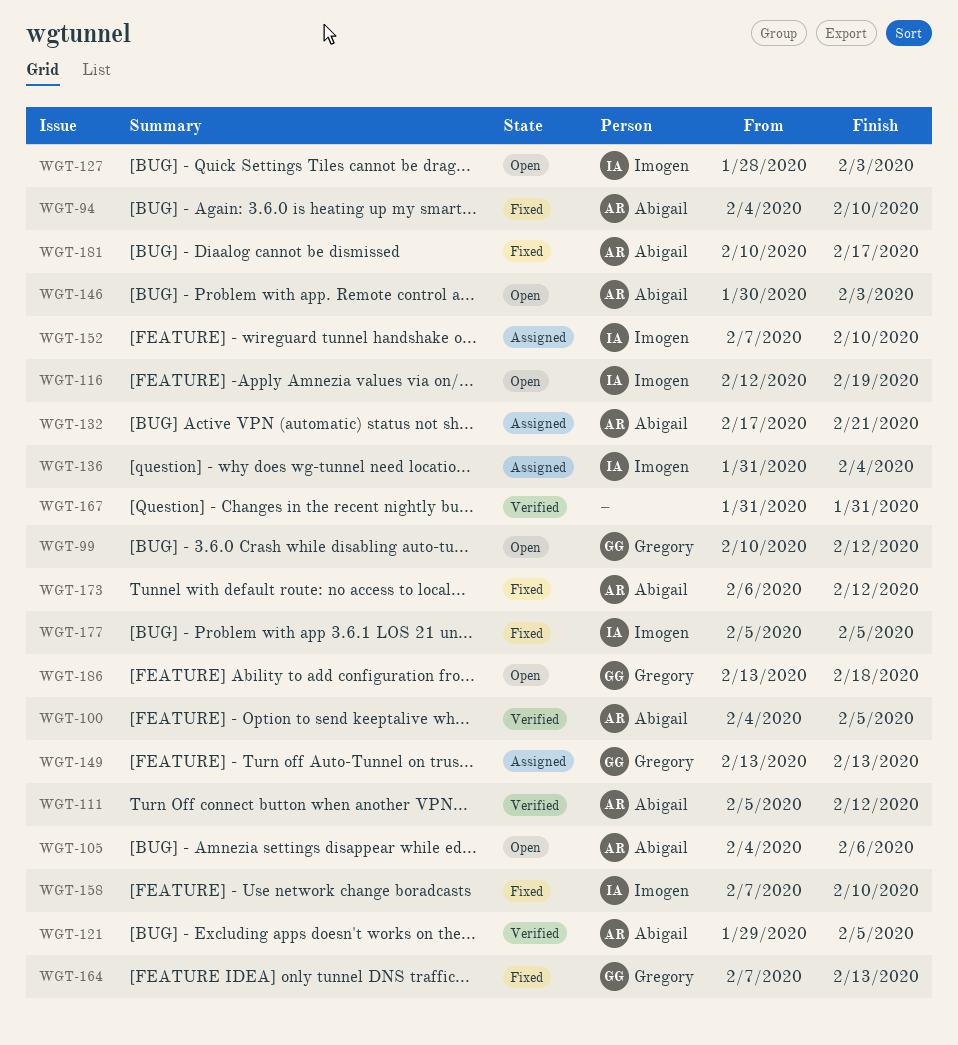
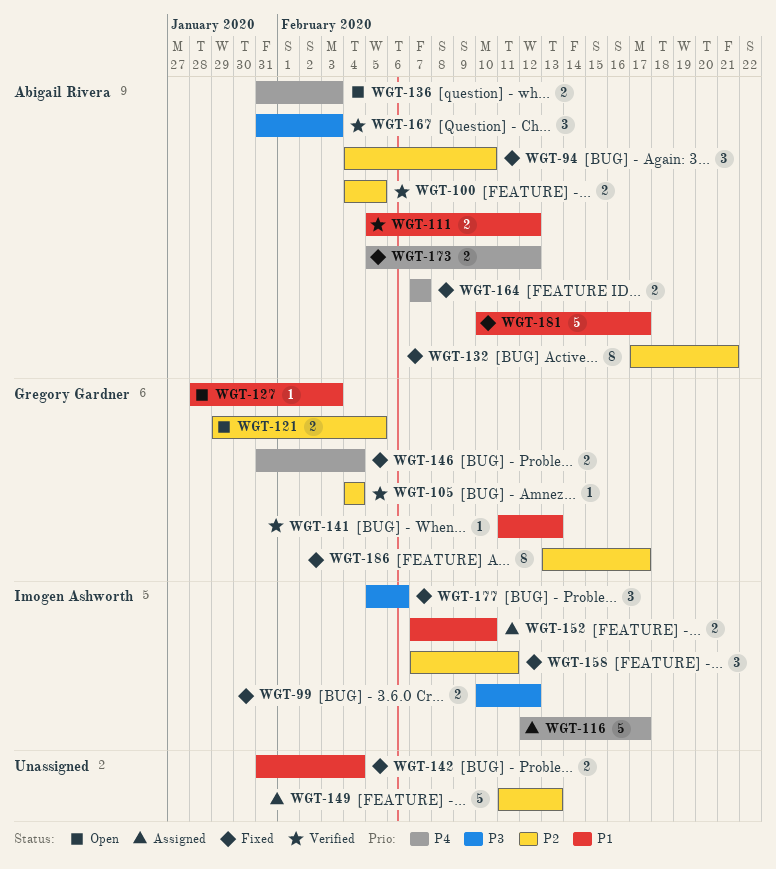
WGT-99, status: Open -> Fixed
WGT-99, owner: Gregory Gardner -> Imogen Ashworth
WGT-105, status: Open -> Verified
WGT-105, owner: Abigail Rivera -> Gregory Gardner
WGT-105, due: Feb 6 -> Feb 4
WGT-116, status: Open -> Assigned
WGT-116, due: Feb 19 -> Feb 17
WGT-121, status: Verified -> Open
WGT-121, owner: Abigail Rivera -> Gregory Gardner
WGT-127, owner: Imogen Ashworth -> Gregory Gardner
WGT-132, status: Assigned -> Fixed
WGT-136, status: Assigned -> Open
WGT-136, owner: Imogen Ashworth -> Abigail Rivera
WGT-136, due: Feb 4 -> Feb 3
WGT-141: none -> present
WGT-142: none -> present
WGT-146, status: Open -> Fixed
WGT-146, owner: Abigail Rivera -> Gregory Gardner
WGT-146, start: Jan 30 -> Jan 31
WGT-146, due: Feb 3 -> Feb 4
WGT-149, owner: Gregory Gardner -> none
WGT-149, start: Feb 13 -> Feb 11
WGT-158, due: Feb 10 -> Feb 11
WGT-164, owner: Gregory Gardner -> Abigail Rivera
WGT-164, due: Feb 13 -> Feb 7
WGT-167, owner: none -> Abigail Rivera
WGT-167, due: Jan 31 -> Feb 3
WGT-173, start: Feb 6 -> Feb 5
WGT-177, due: Feb 5 -> Feb 6
WGT-186, status: Open -> Fixed
WGT-186, due: Feb 18 -> Feb 17

